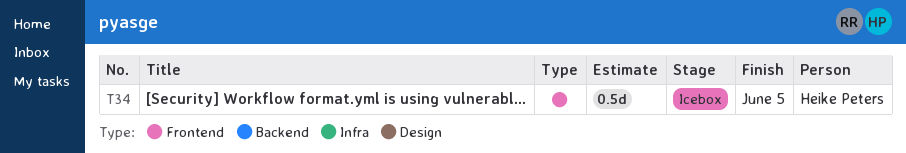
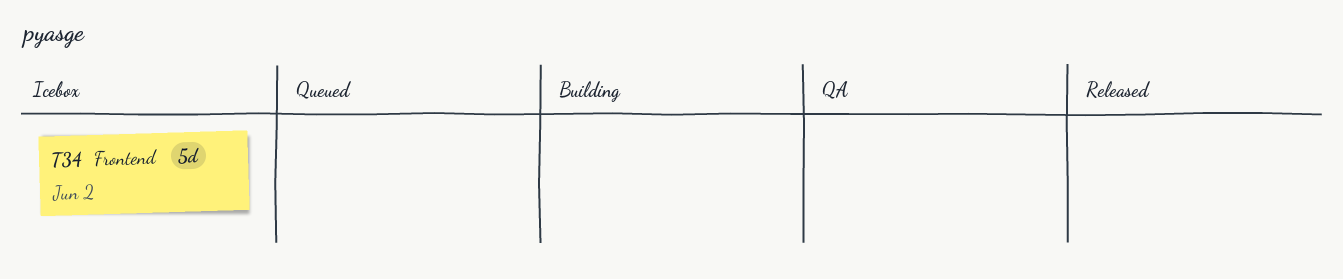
T34, estimate: 0.5d -> 5d
T34, due: Jun 5 -> Jun 2

